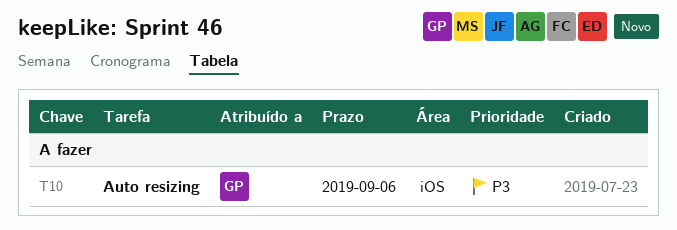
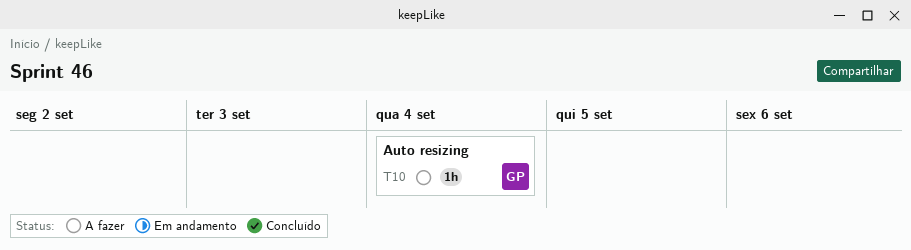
T10, due: Sep 6 -> Sep 4

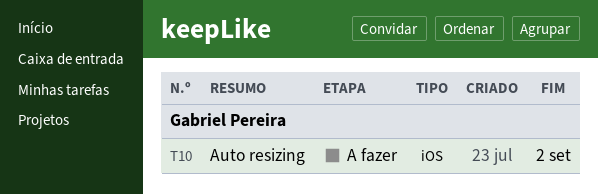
T10, due: Sep 4 -> Sep 2

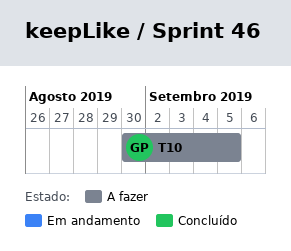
T10, due: Sep 2 -> Sep 5

